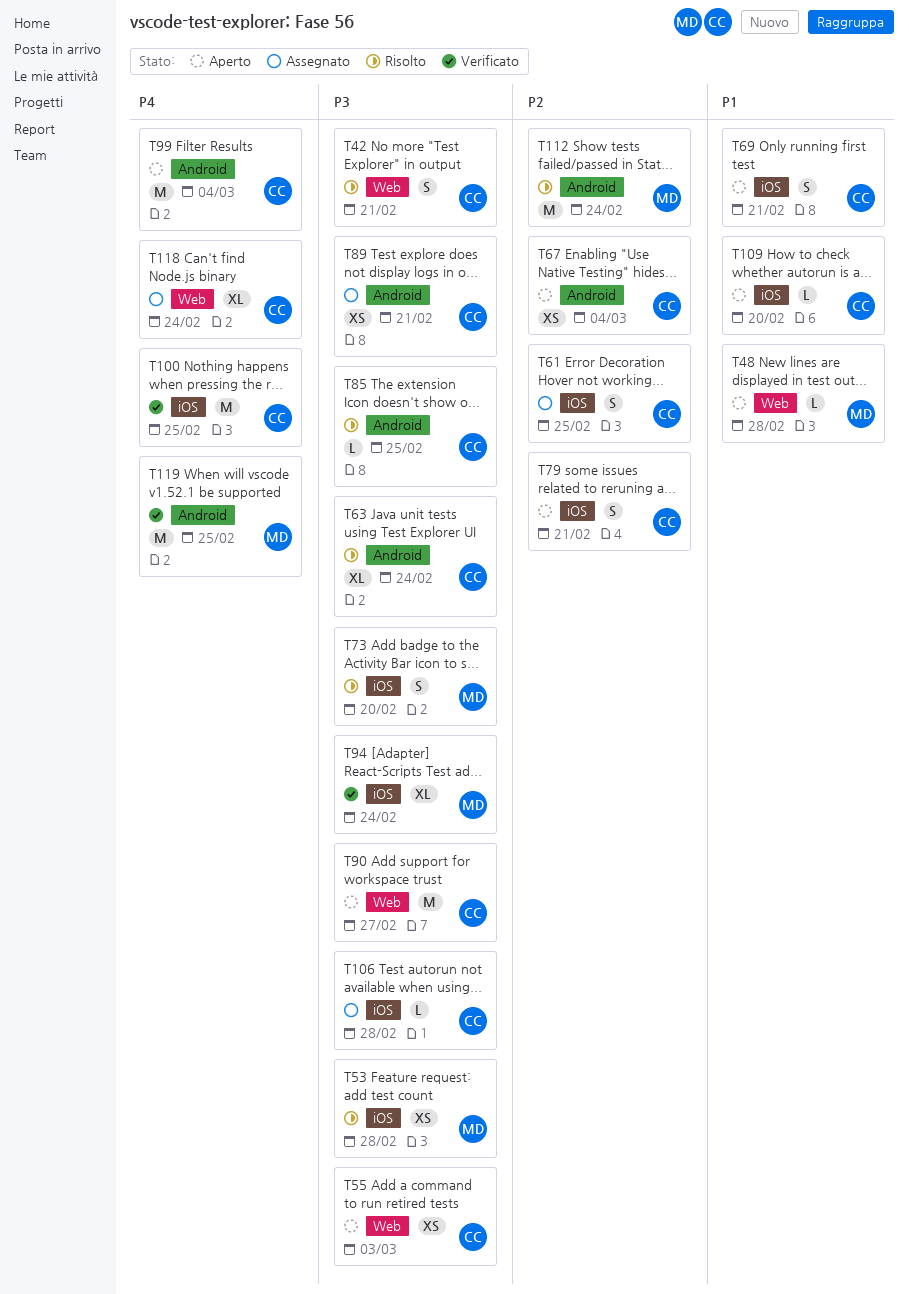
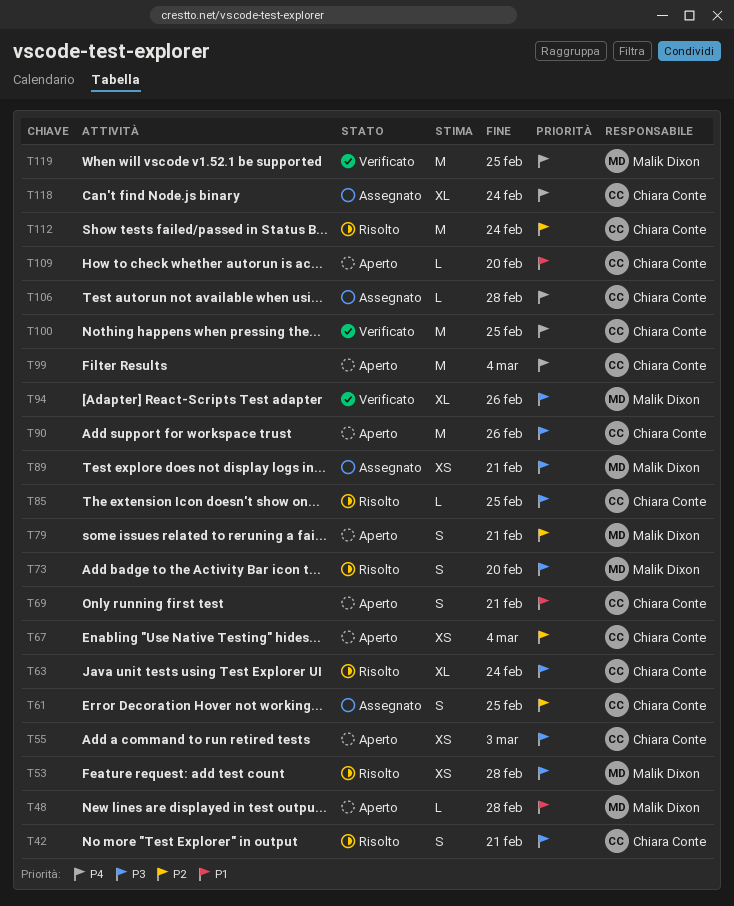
T79, owner: Chiara Conte -> Malik Dixon
T89, owner: Chiara Conte -> Malik Dixon
T90, due: Feb 27 -> Feb 26
T94, due: Feb 24 -> Feb 26
T106, priority: P3 -> P4
T112, owner: Malik Dixon -> Chiara Conte

